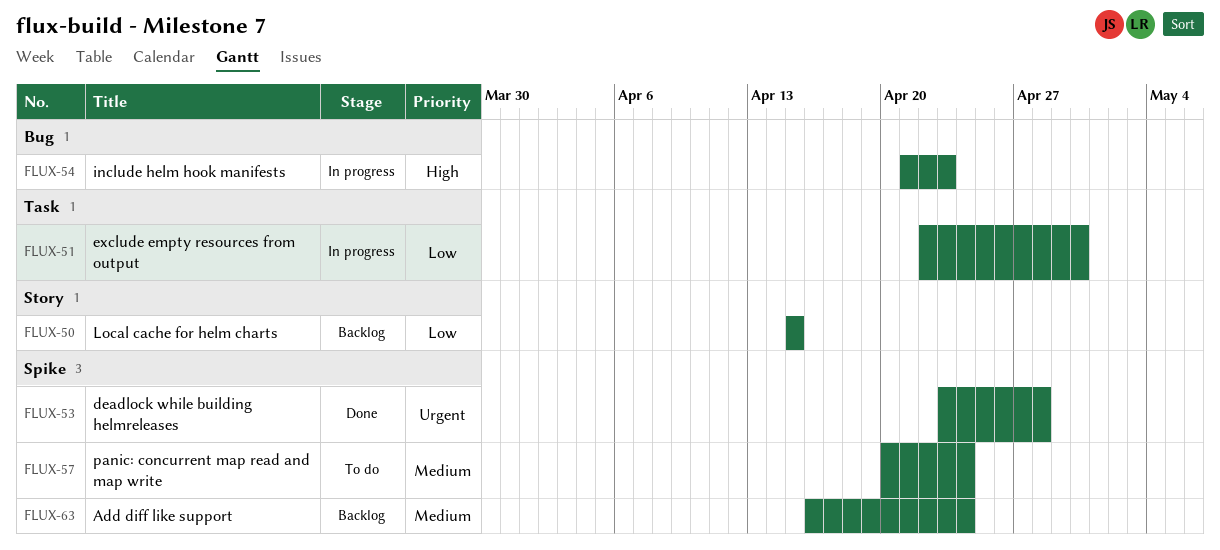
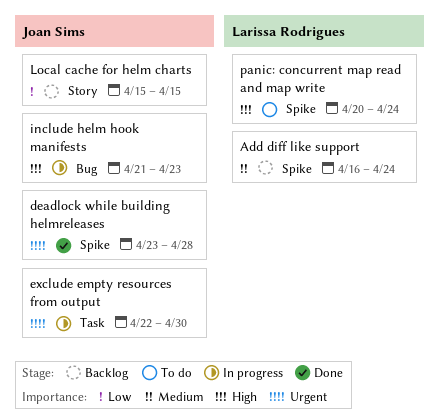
exclude empty resources from output, priority: Low -> Urgent
panic: concurrent map read and map write, priority: Medium -> High

